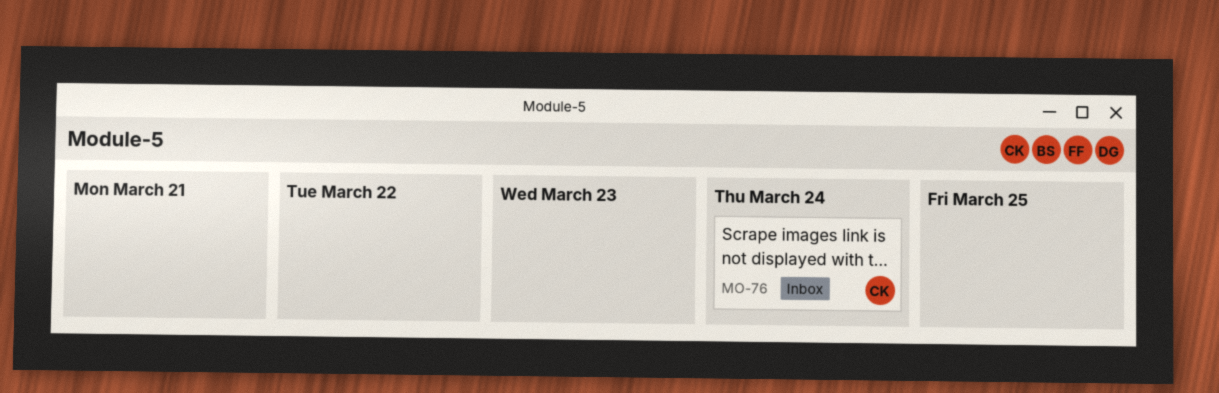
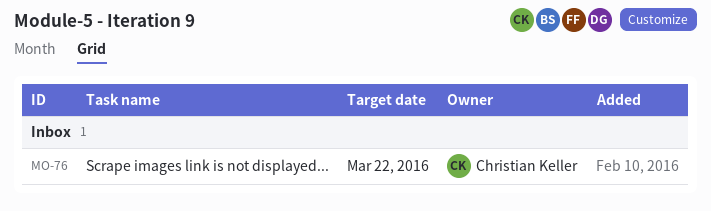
MO-76, due: Mar 24 -> Mar 22

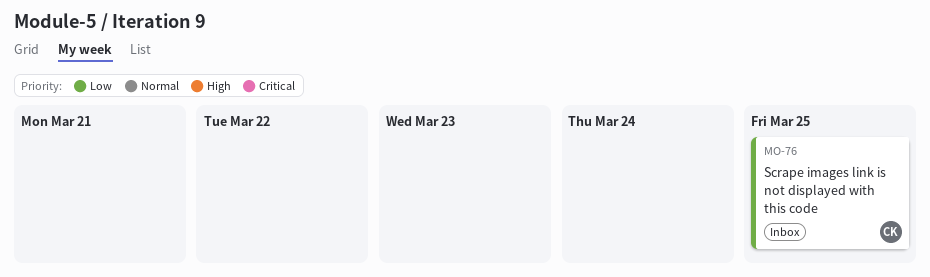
MO-76, due: Mar 22 -> Mar 25

